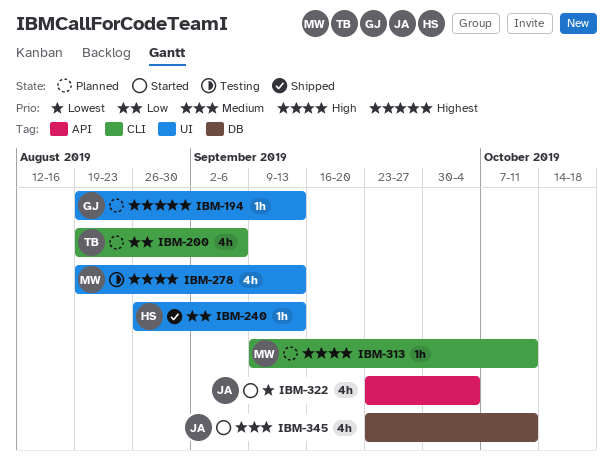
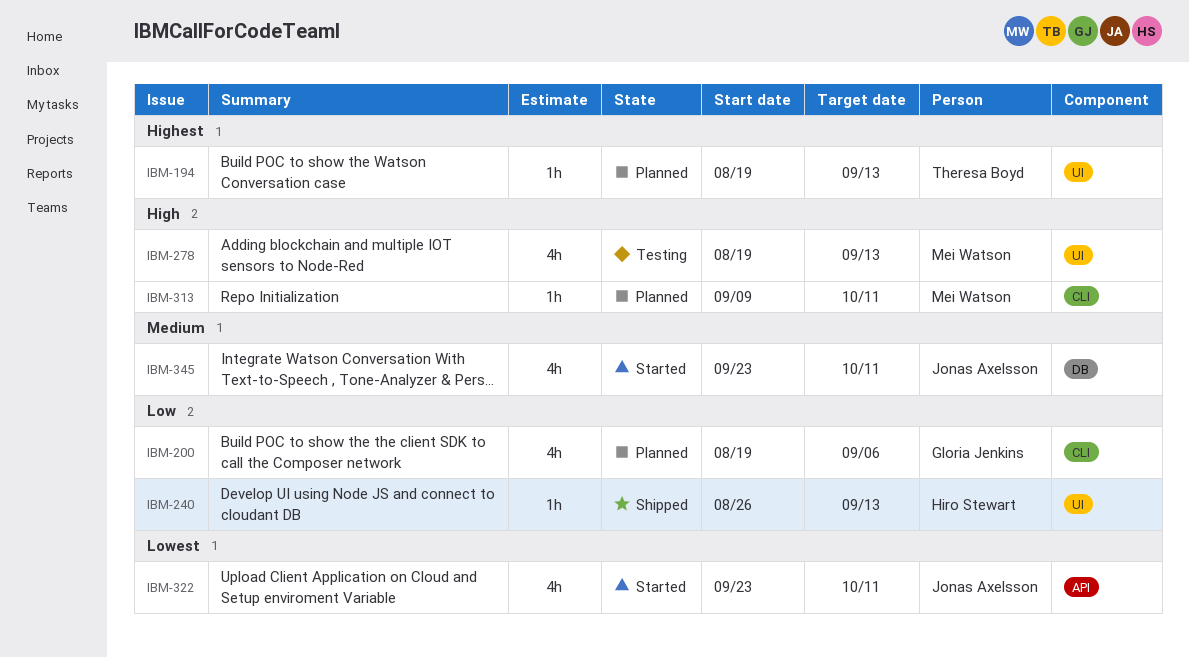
IBM-194, owner: Gloria Jenkins -> Theresa Boyd
IBM-200, owner: Theresa Boyd -> Gloria Jenkins
IBM-322, due: Oct 4 -> Oct 11

